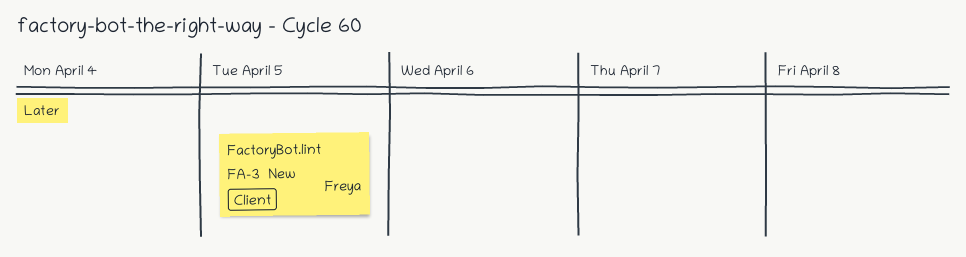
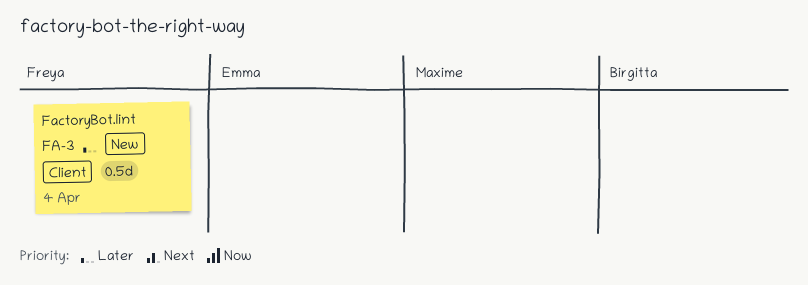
FA-3, due: Apr 5 -> Apr 4

